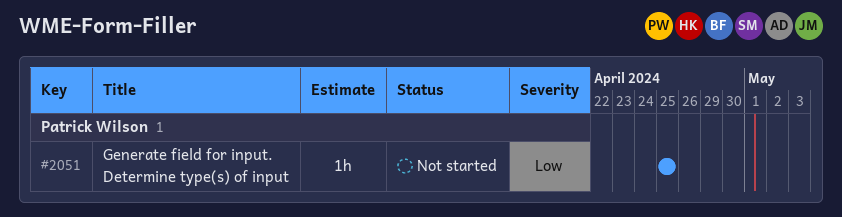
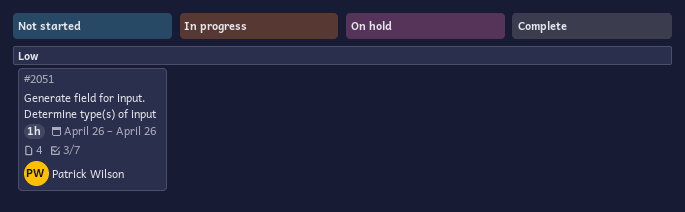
#2051, start: Apr 25 -> Apr 26
#2051, due: Apr 25 -> Apr 26

